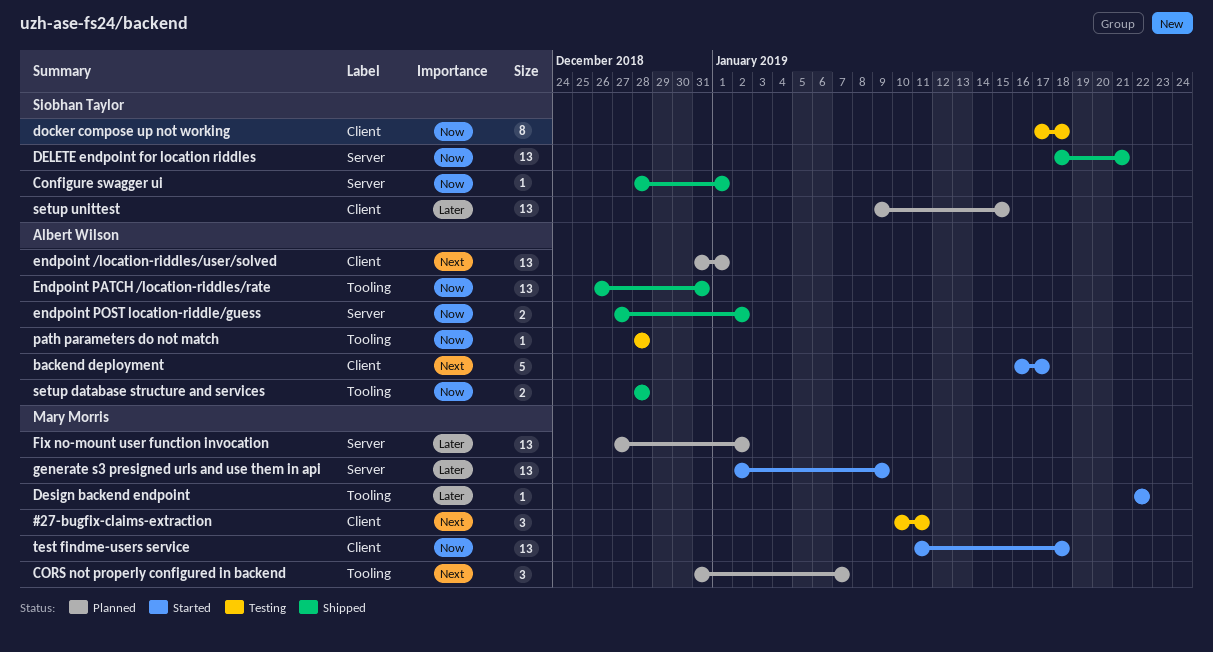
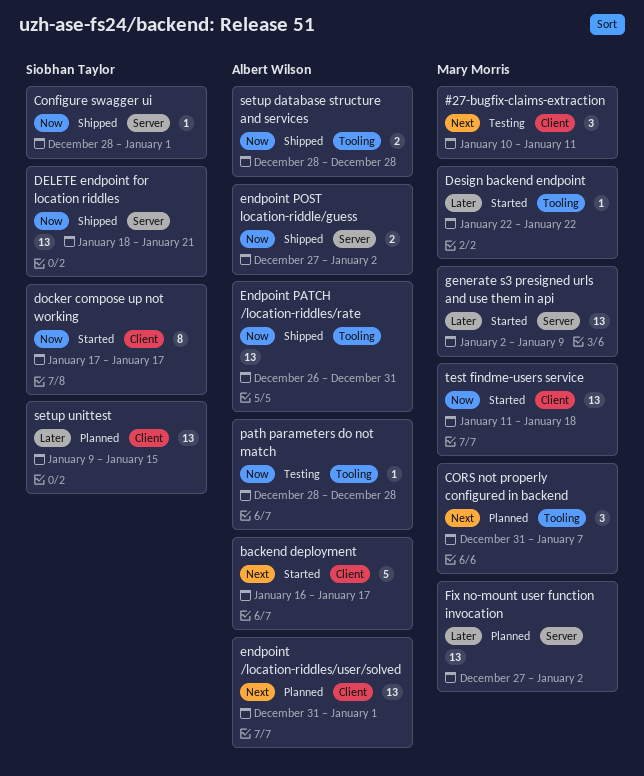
docker compose up not working, status: Testing -> Started
docker compose up not working, due: Jan 18 -> Jan 17

